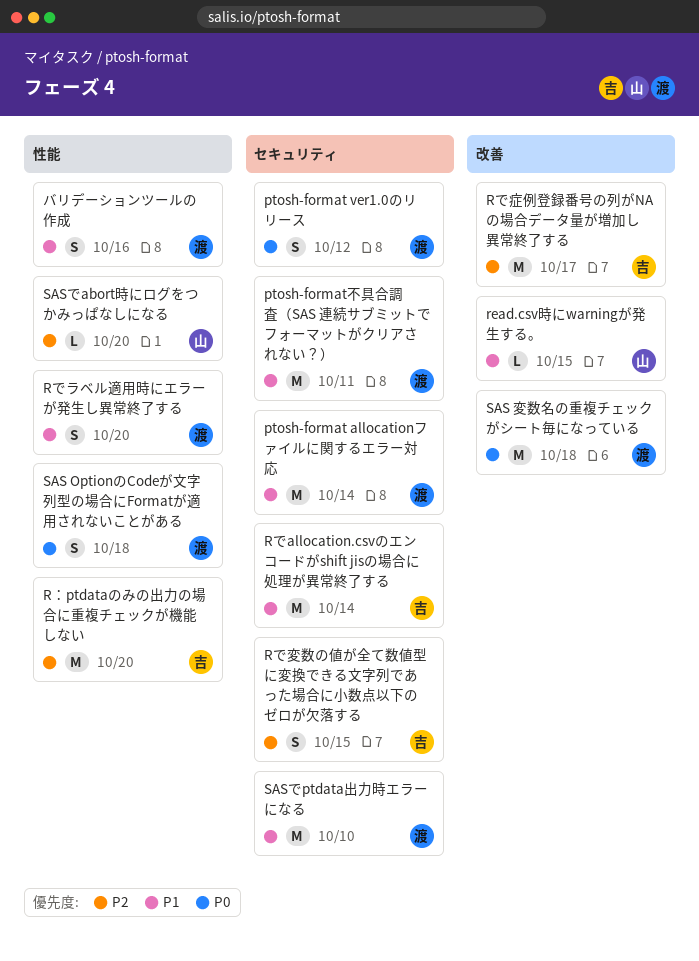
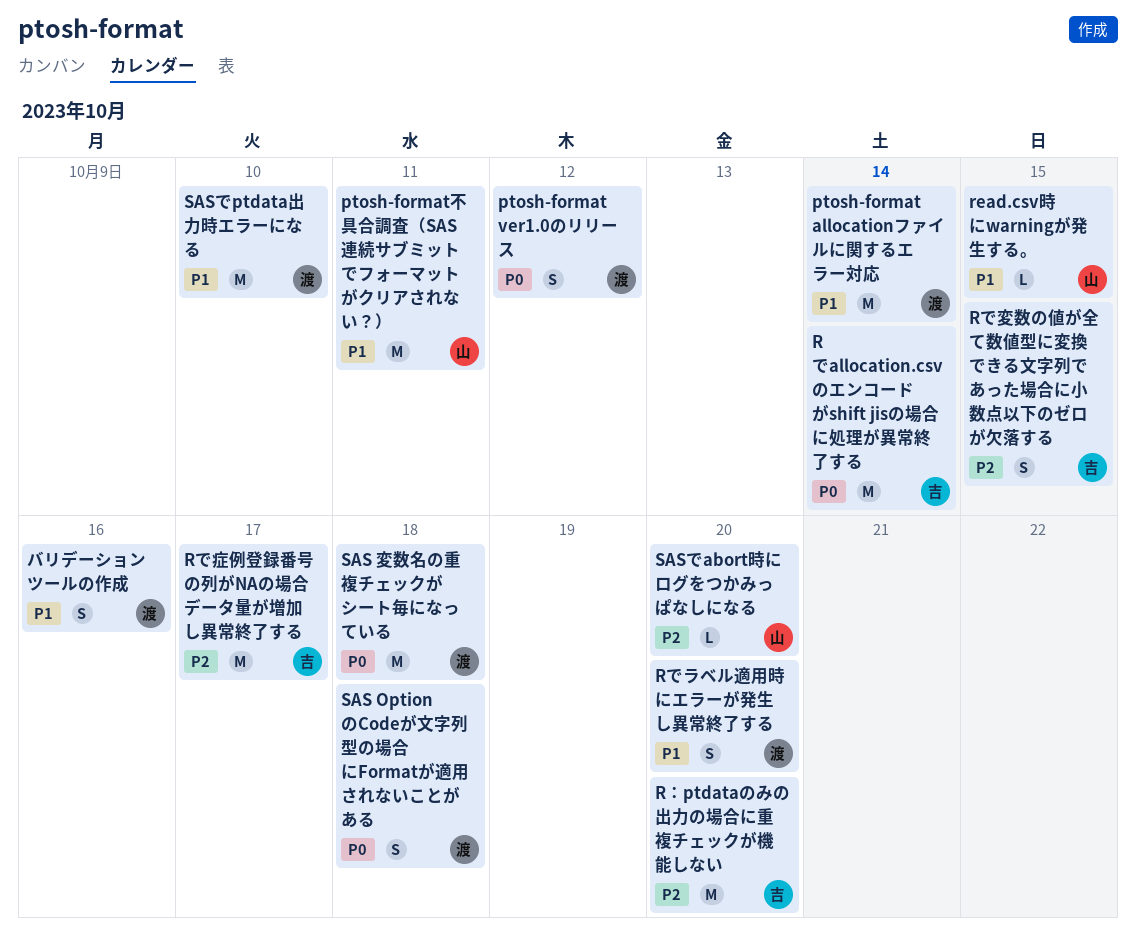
ptosh-format不具合調査（SAS 連続サブミットでフォーマットがクリアされない？）, owner: 渡 -> 山
Rでallocation.csvのエンコードがshift jisの場合に処理が異常終了する, priority: P1 -> P0

